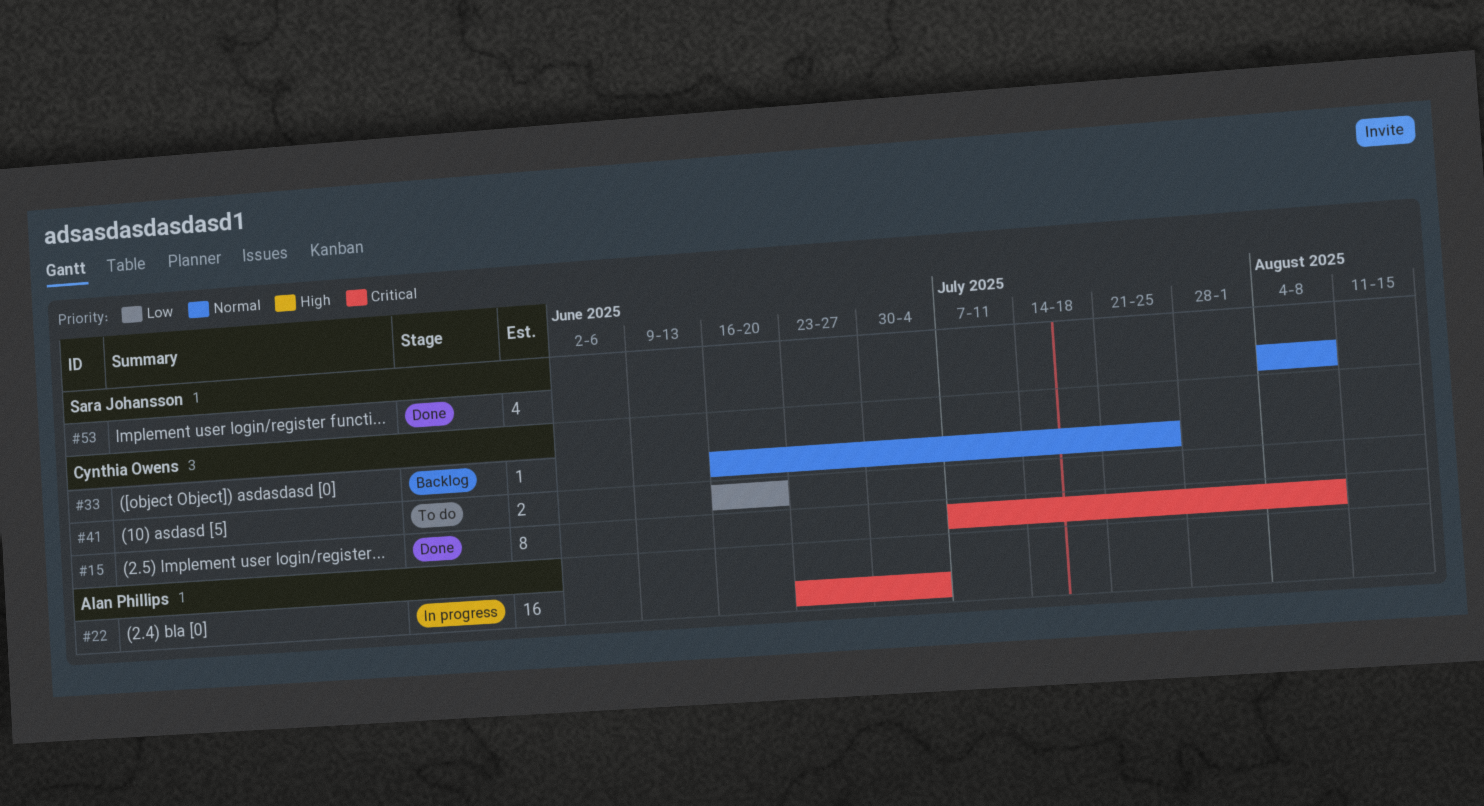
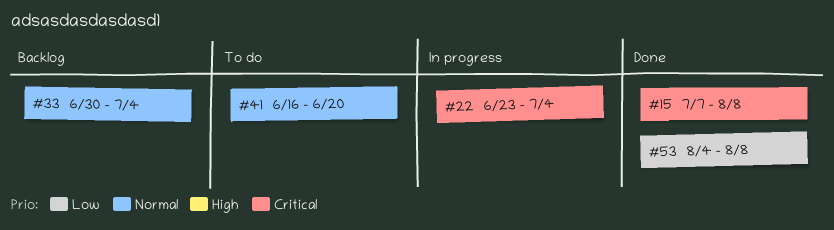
#33, start: Jun 16 -> Jun 30
#33, due: Jul 25 -> Jul 4
#41, priority: Low -> Normal
#53, priority: Normal -> Low

